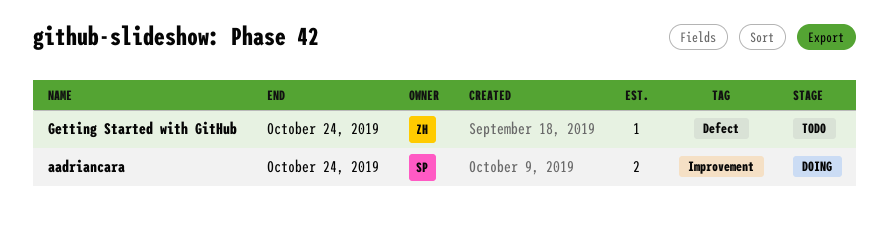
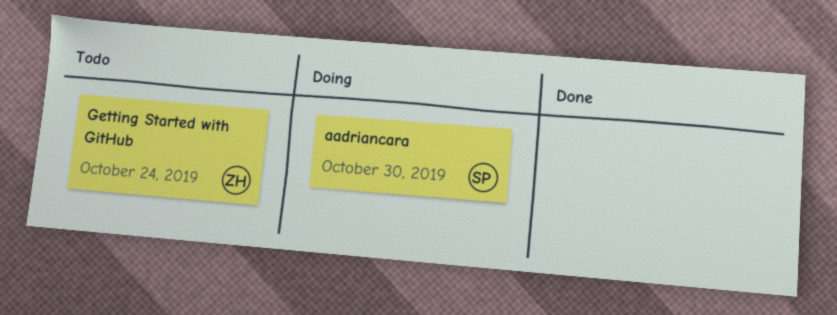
aadriancara, due: Oct 24 -> Oct 30

